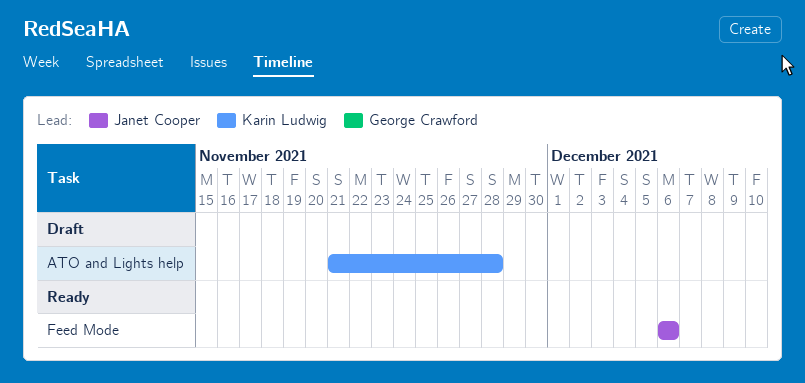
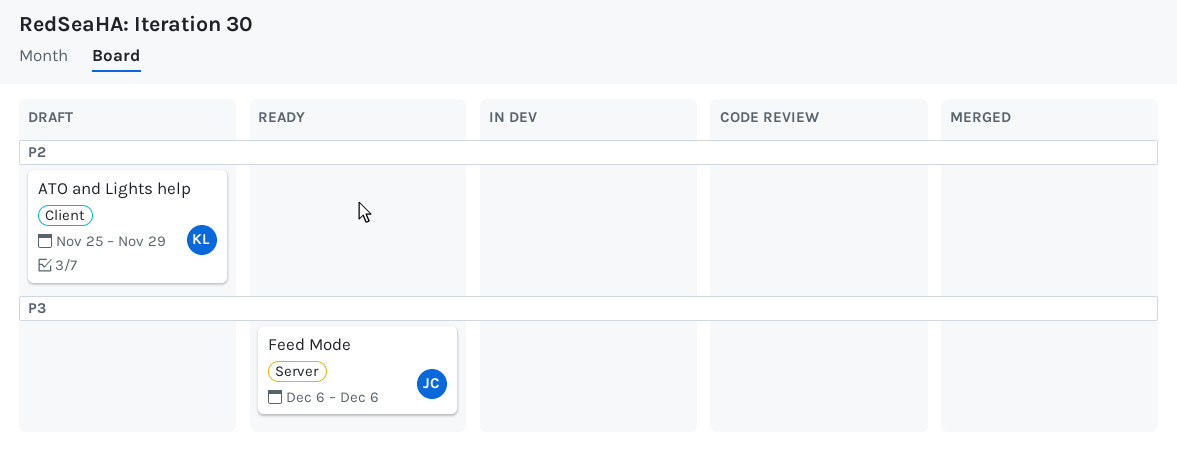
ATO and Lights help, start: Nov 21 -> Nov 25
ATO and Lights help, due: Nov 28 -> Nov 29

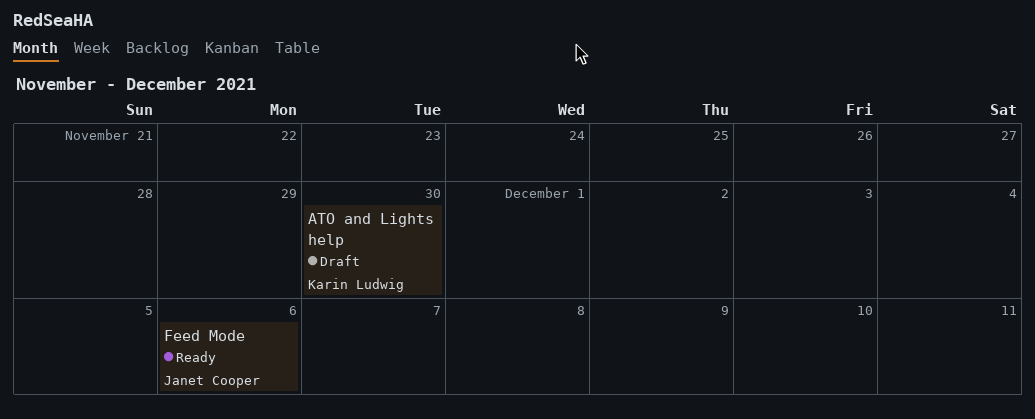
ATO and Lights help, due: Nov 29 -> Nov 30

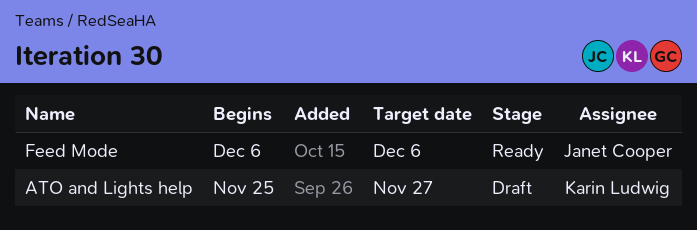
ATO and Lights help, due: Nov 30 -> Nov 27

